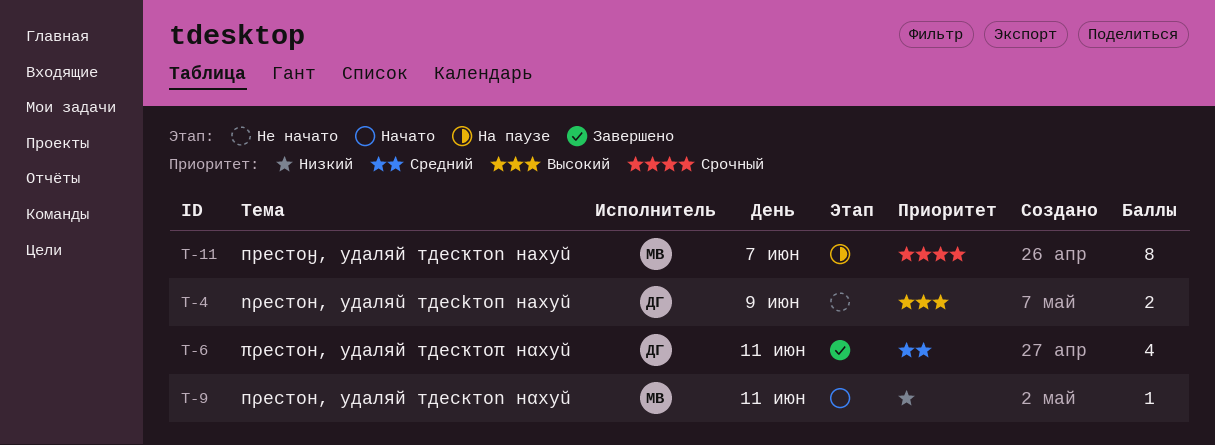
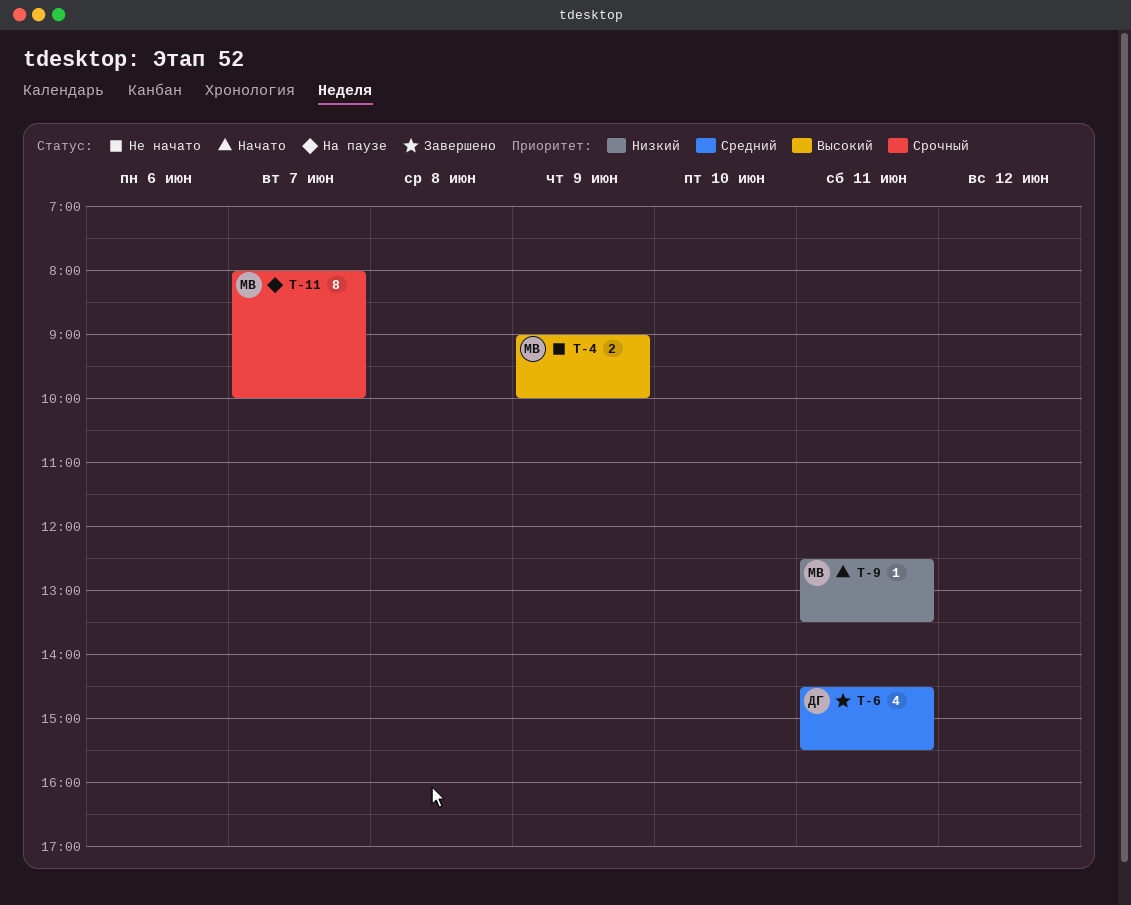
T-4, owner: ДГ -> МВ

